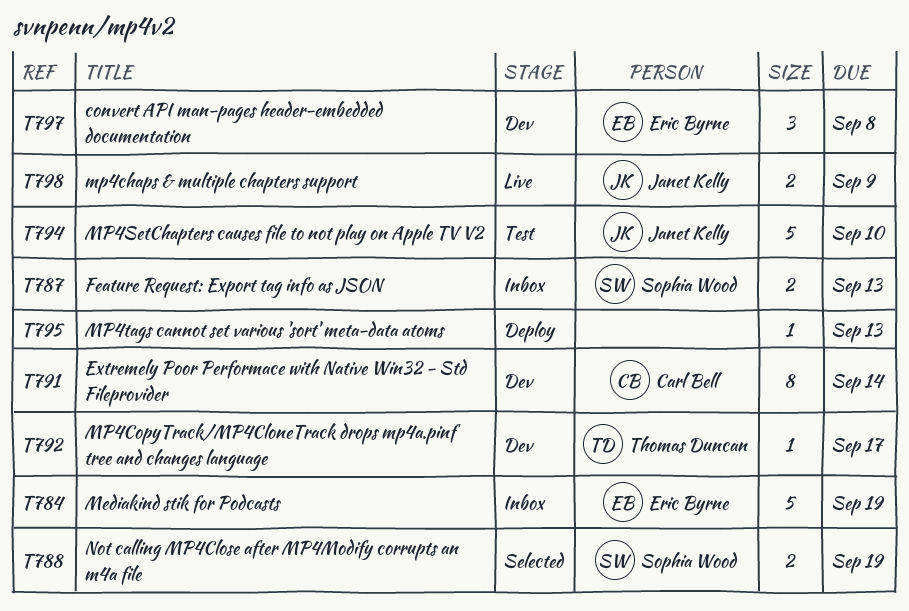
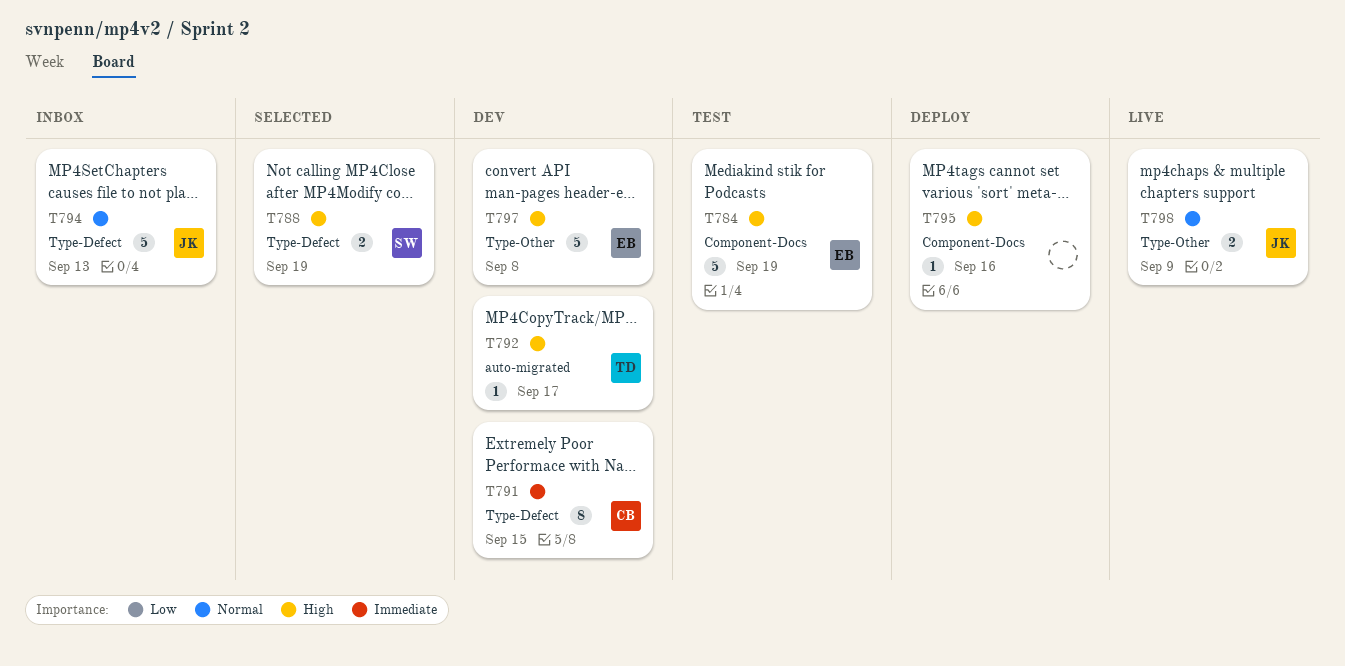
T784, status: Inbox -> Test
T787: present -> none
T791, due: Sep 14 -> Sep 15
T794, status: Test -> Inbox
T794, due: Sep 10 -> Sep 13
T795, due: Sep 13 -> Sep 16
T797, estimate: 3 -> 5

